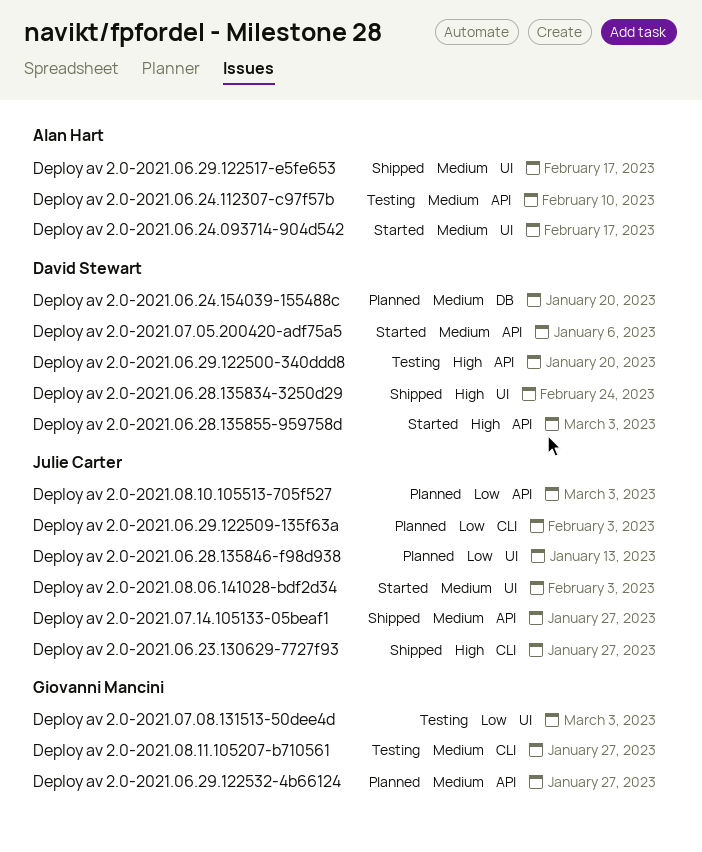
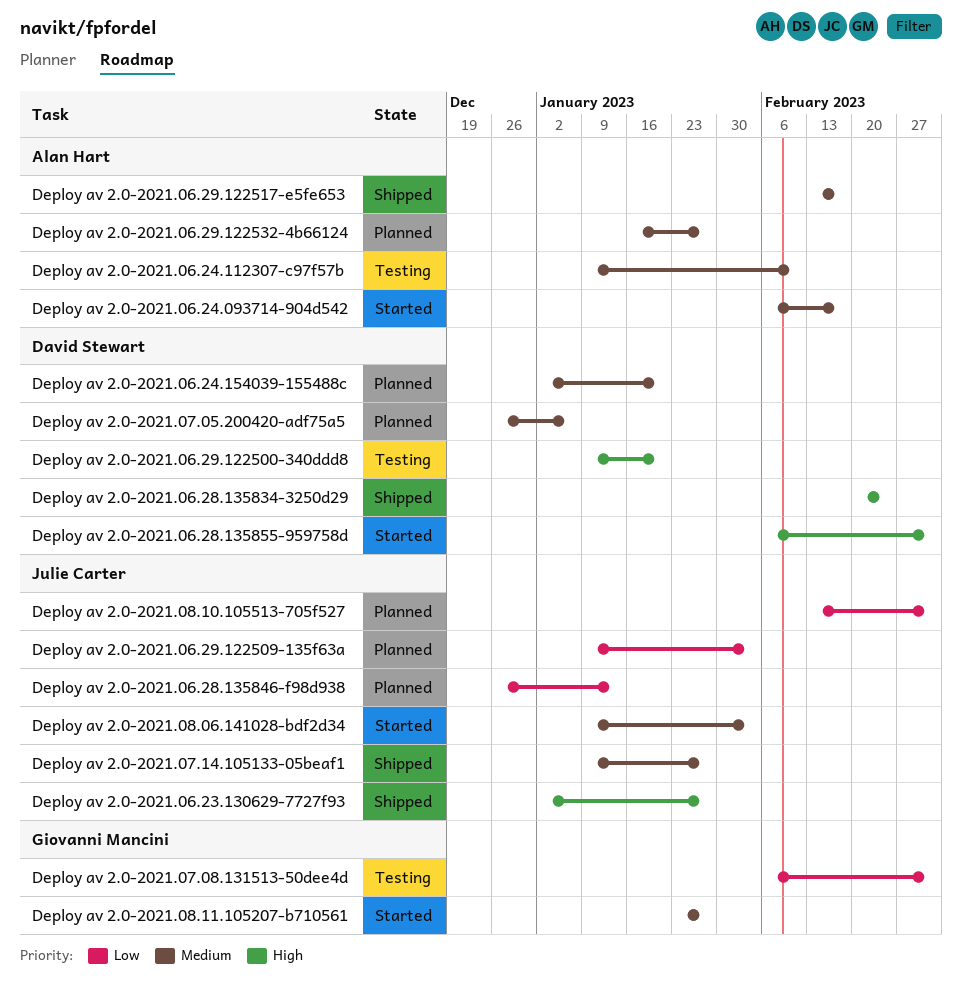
Deploy av 2.0-2021.06.29.122532-4b66124, owner: Giovanni Mancini -> Alan Hart
Deploy av 2.0-2021.07.05.200420-adf75a5, status: Started -> Planned
Deploy av 2.0-2021.08.11.105207-b710561, status: Testing -> Started

